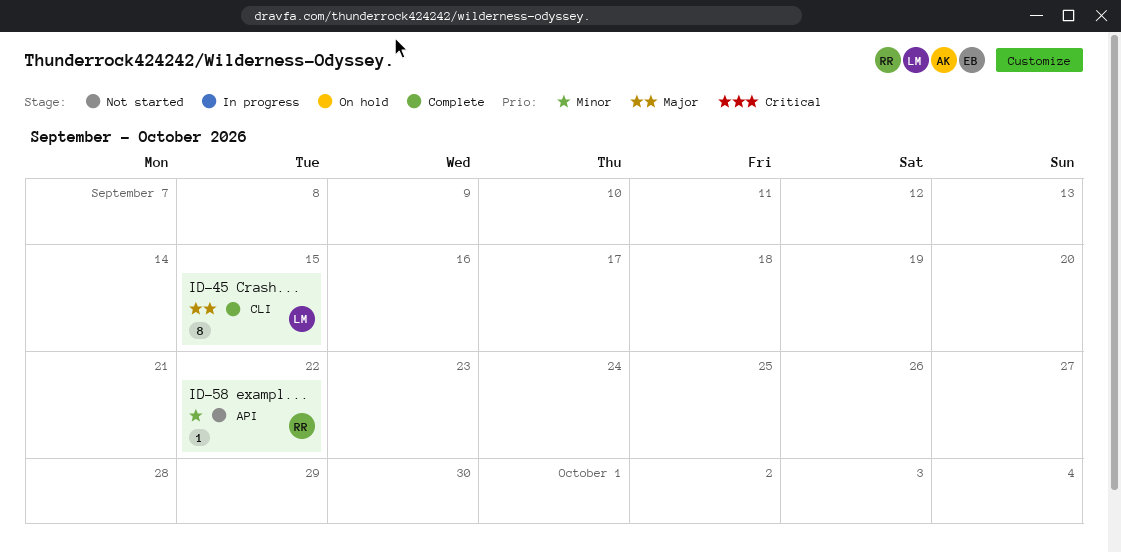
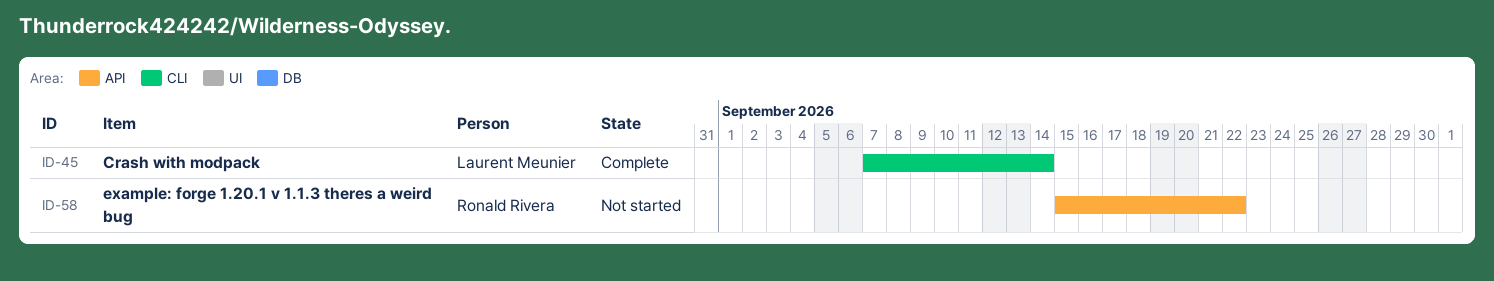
ID-45, due: Sep 15 -> Sep 14

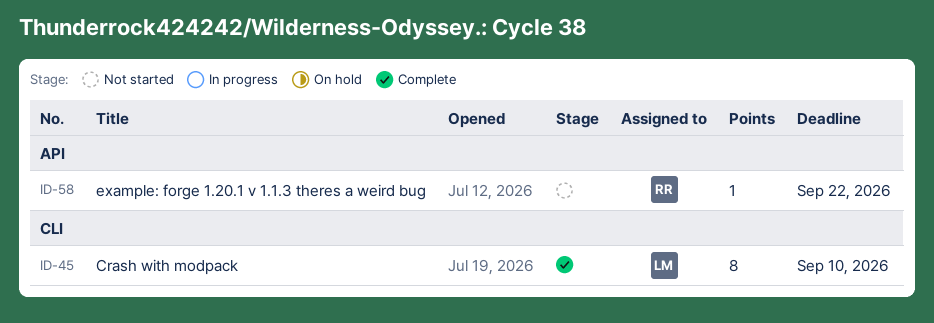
ID-45, due: Sep 14 -> Sep 10

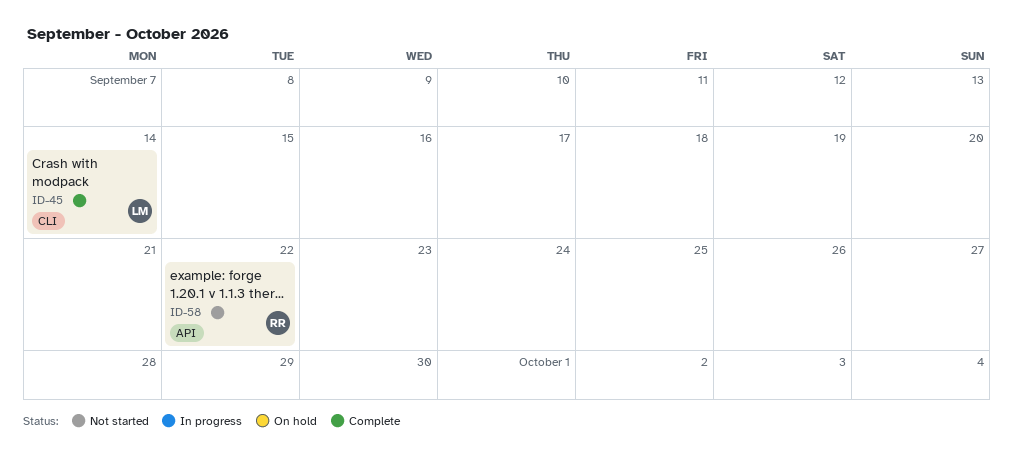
ID-45, due: Sep 10 -> Sep 14

